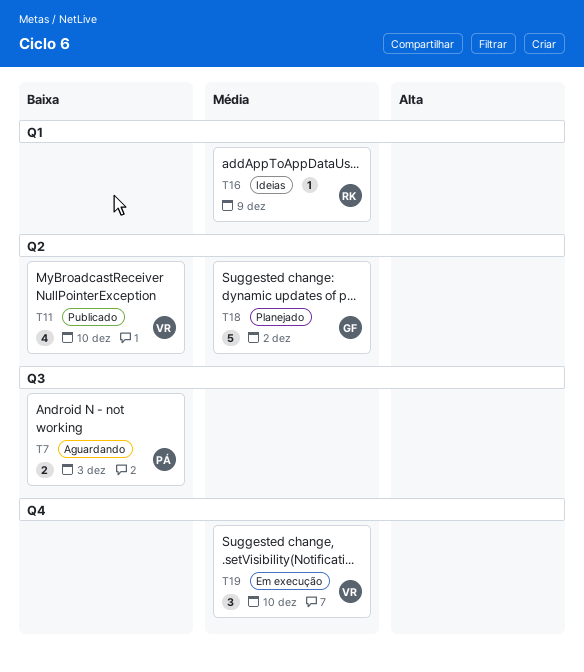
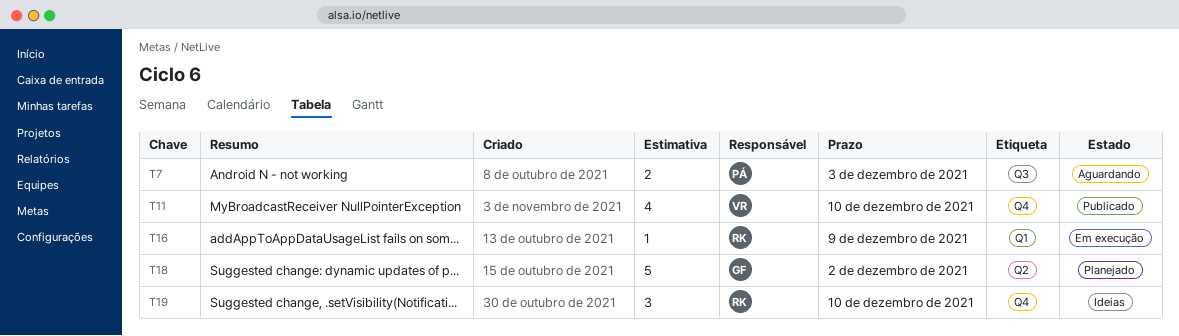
T11, label: Q2 -> Q4
T16, status: Ideias -> Em execução
T19, status: Em execução -> Ideias
T19, owner: VR -> RK

